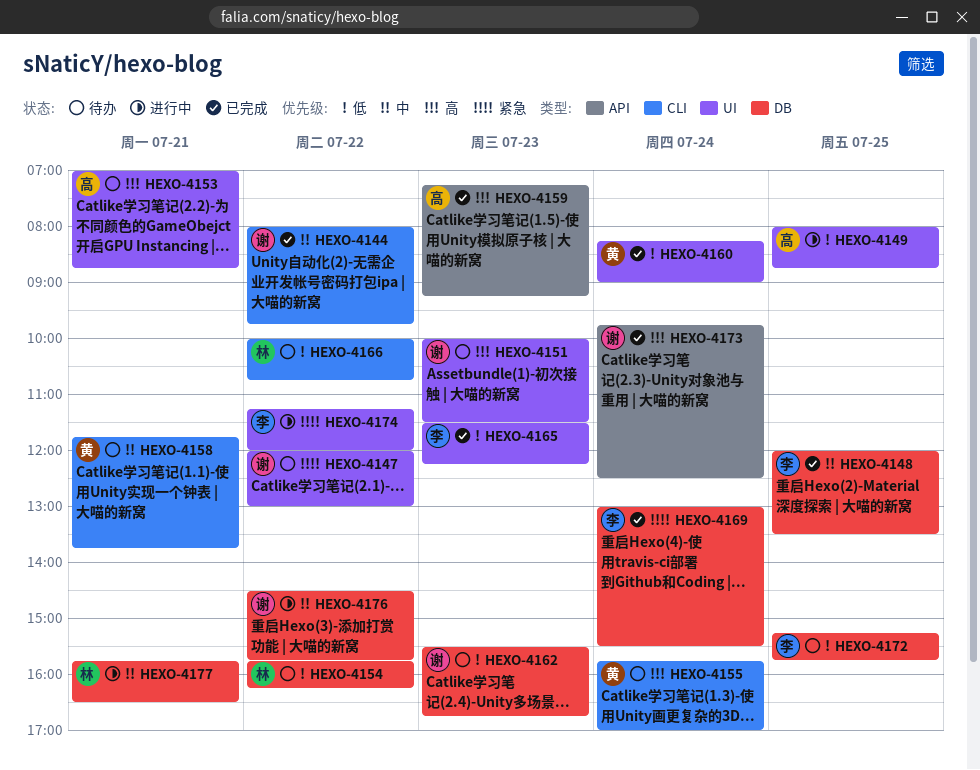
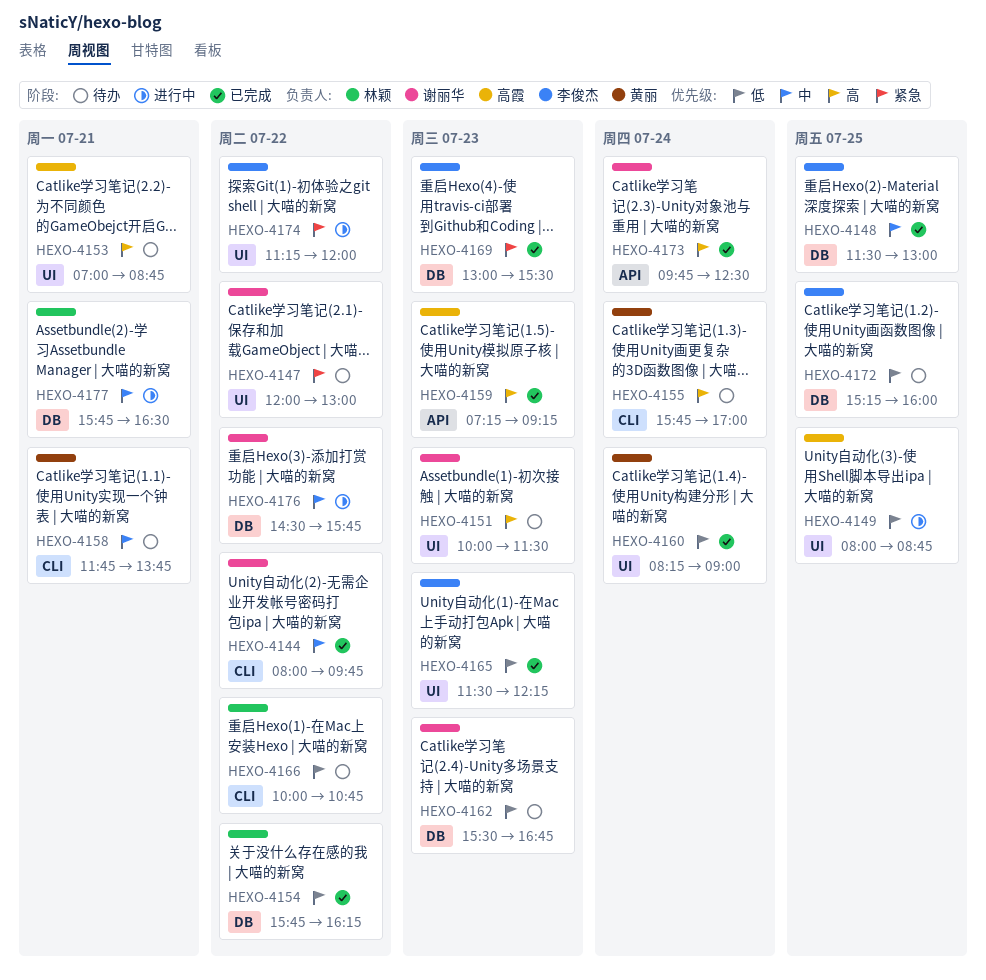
HEXO-4148, begins: 12:00 -> 11:30
HEXO-4148, ends: 13:30 -> 13:00
HEXO-4154, status: 待办 -> 已完成
HEXO-4169, day: Jul 24 -> Jul 23
HEXO-4172, ends: 15:45 -> 16:00

